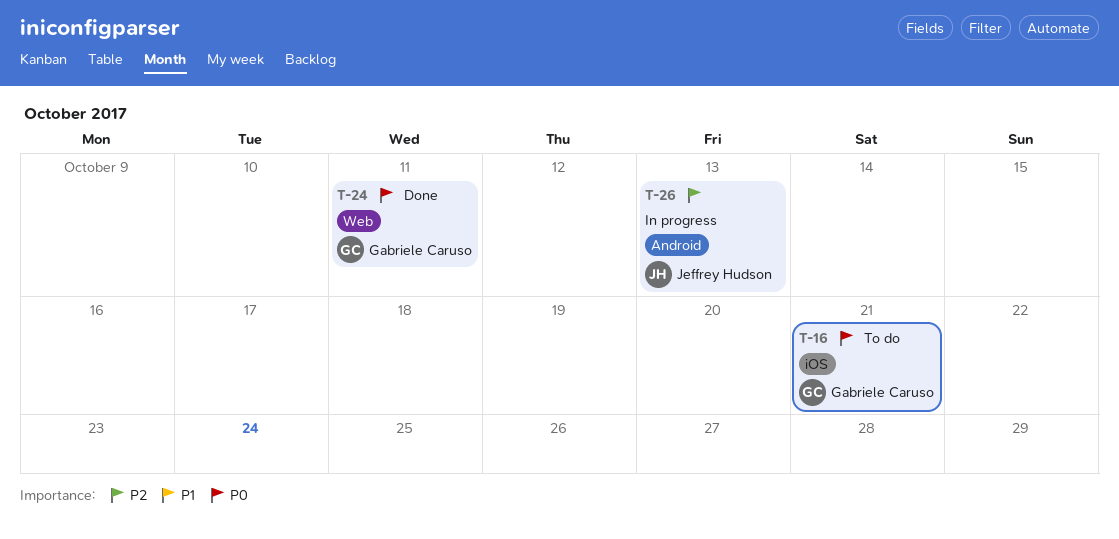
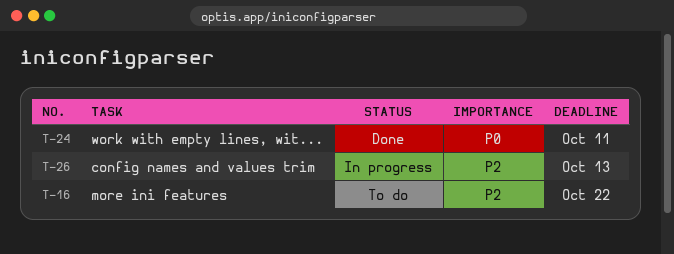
T-16, priority: P0 -> P2
T-16, due: Oct 21 -> Oct 22

